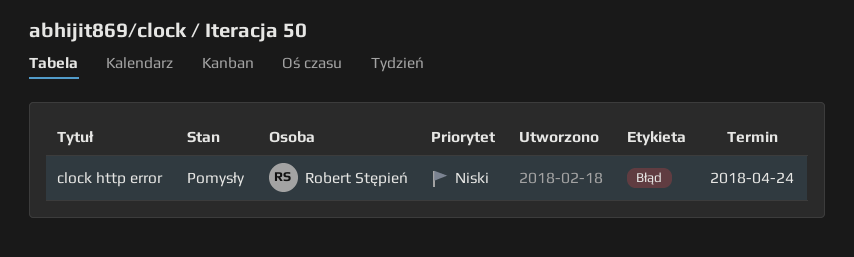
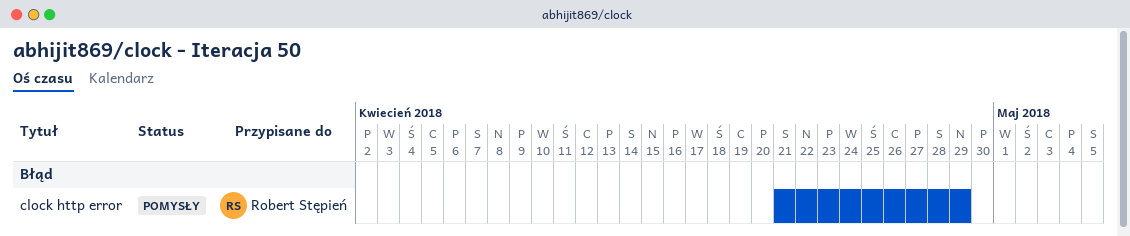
clock http error, due: Apr 24 -> Apr 29

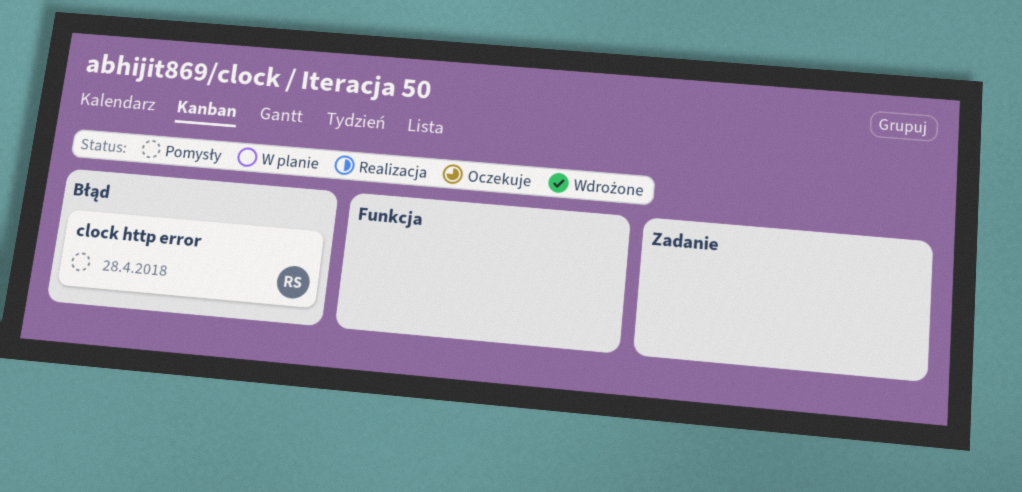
clock http error, due: Apr 29 -> Apr 28

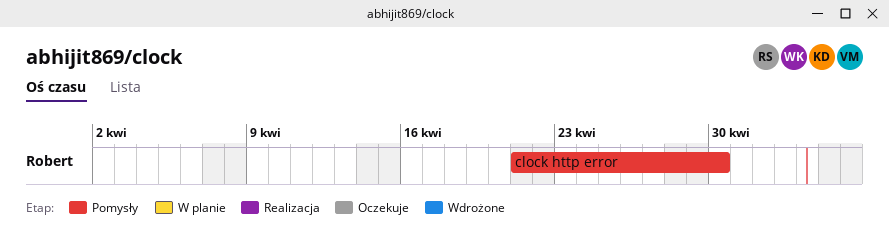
clock http error, due: Apr 28 -> Apr 30

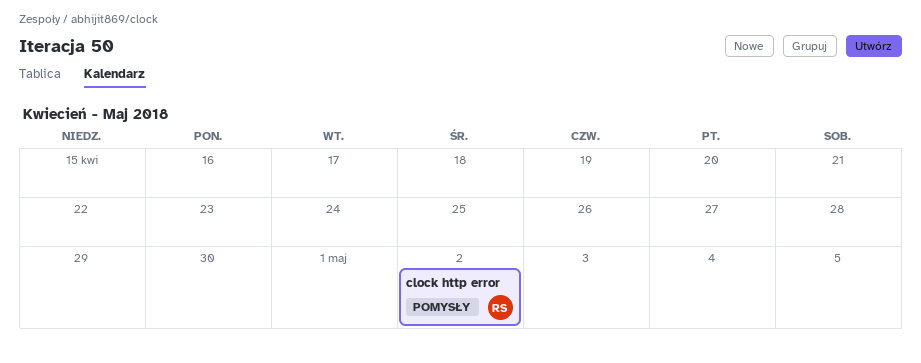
clock http error, due: Apr 30 -> May 2

